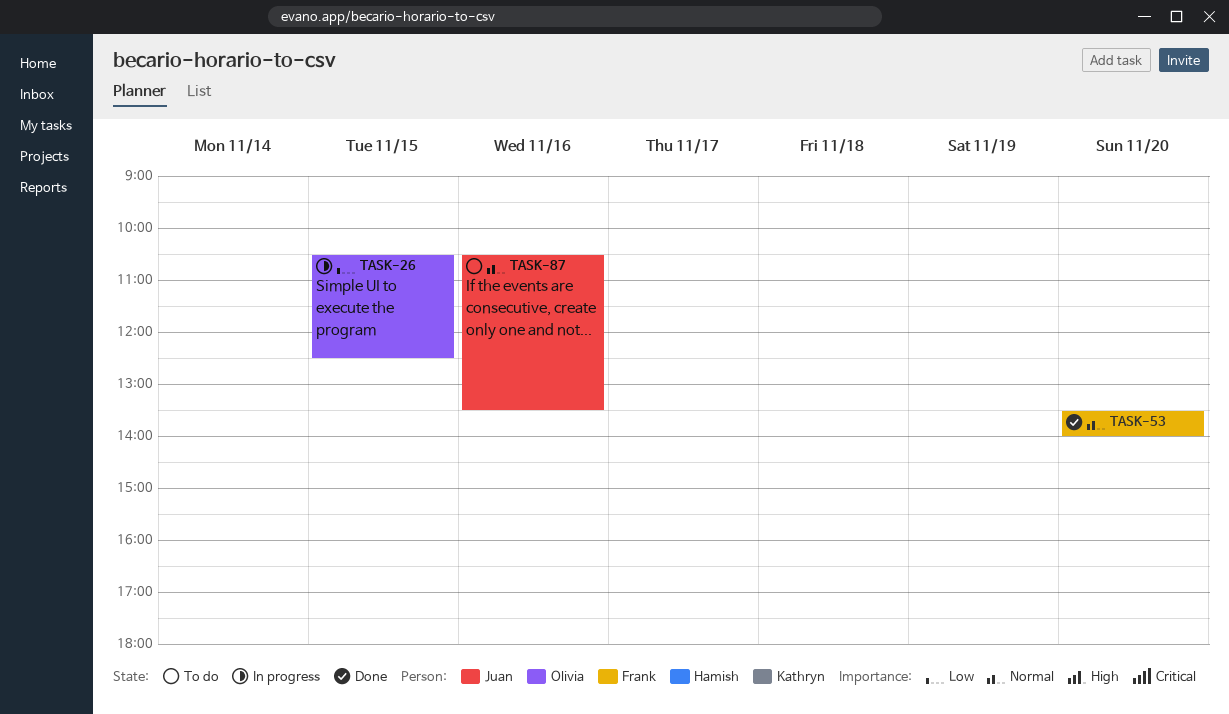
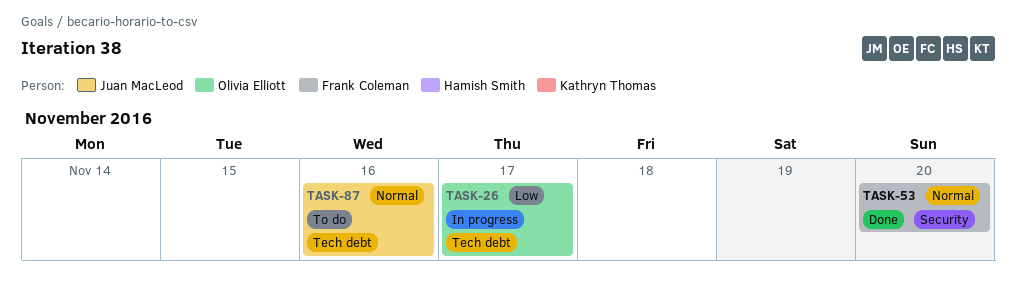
TASK-26, day: Nov 15 -> Nov 17

